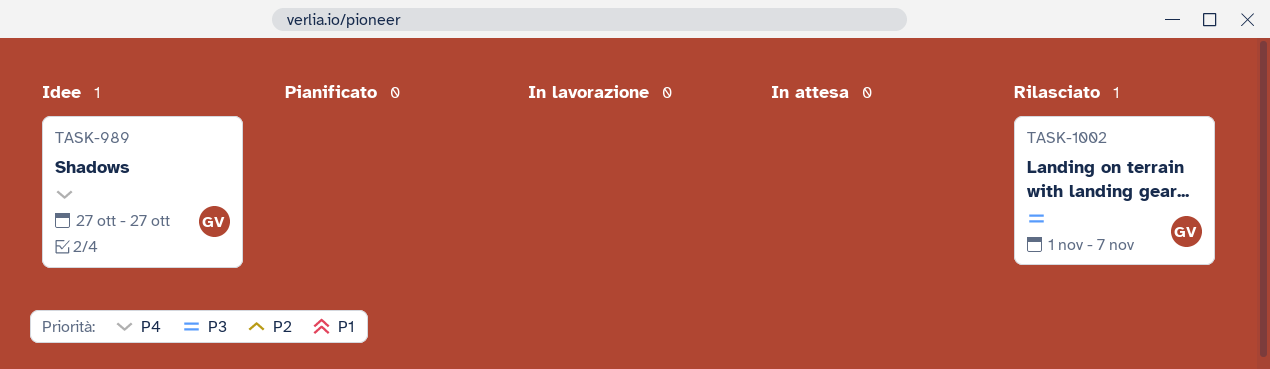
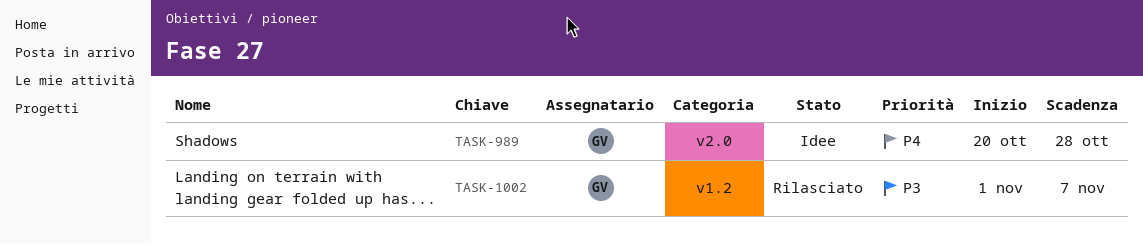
TASK-989, start: Oct 27 -> Oct 20
TASK-989, due: Oct 27 -> Oct 28

